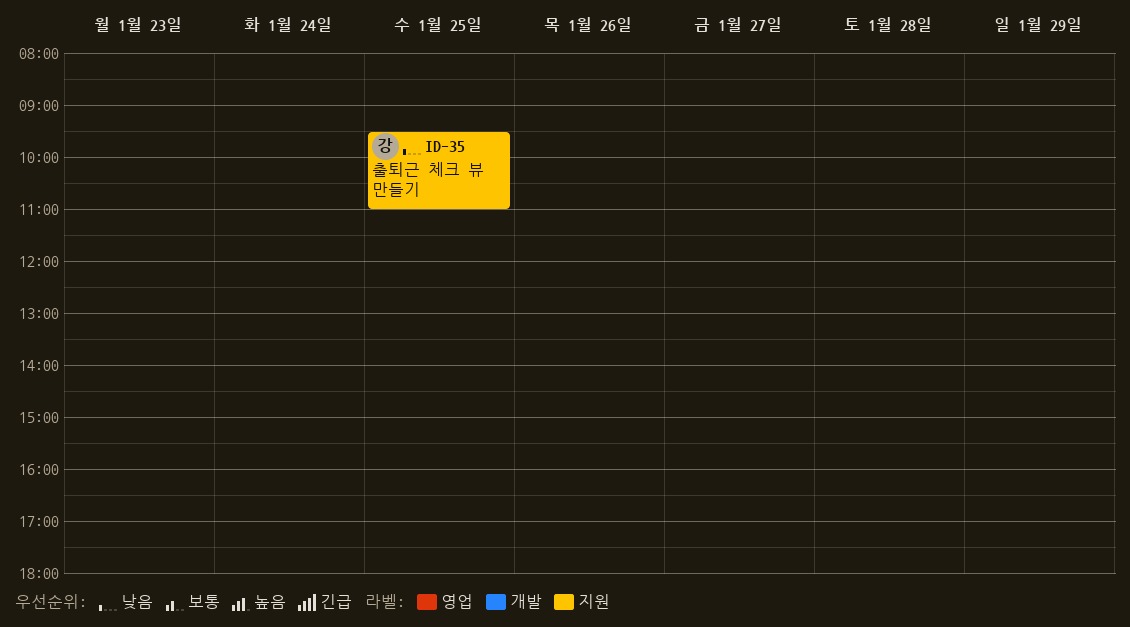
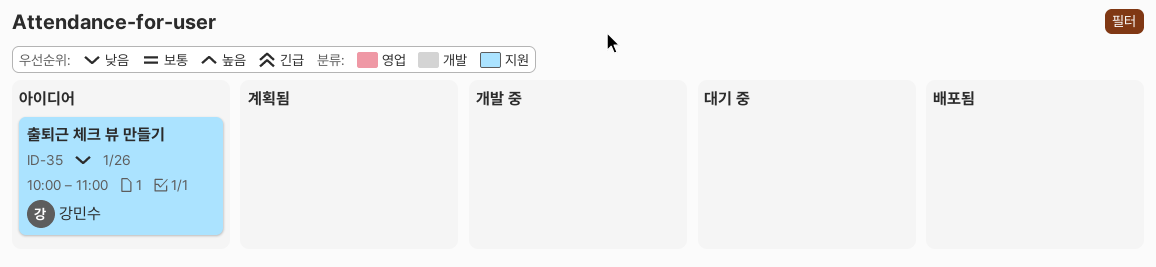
ID-35, day: Jan 25 -> Jan 26
ID-35, begins: 09:30 -> 10:00

